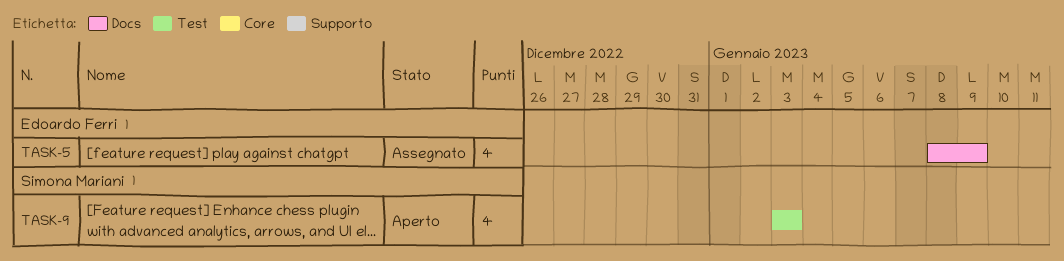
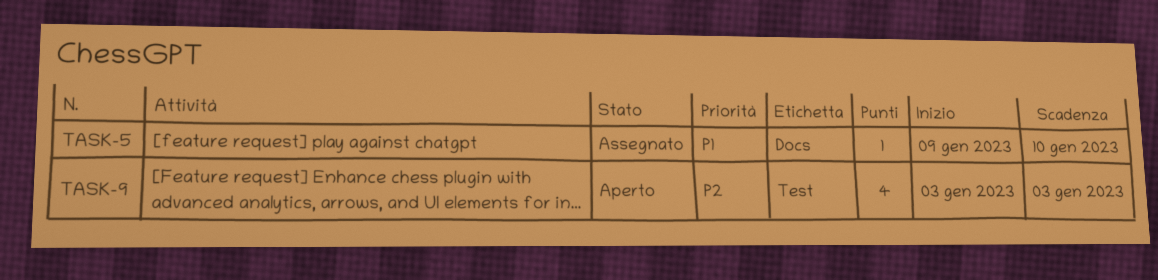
TASK-5, estimate: 4 -> 1
TASK-5, start: Jan 8 -> Jan 9
TASK-5, due: Jan 9 -> Jan 10

